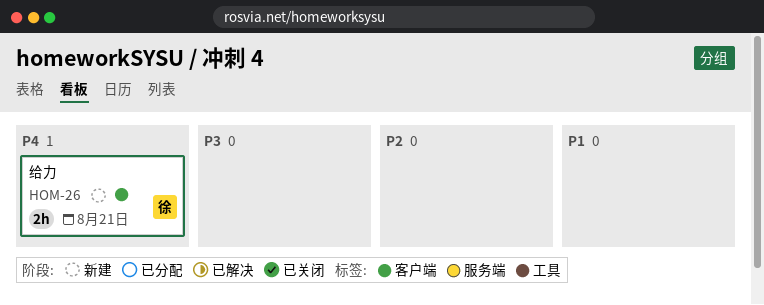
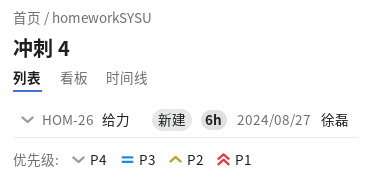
HOM-26, estimate: 2h -> 6h
HOM-26, due: Aug 21 -> Aug 27

